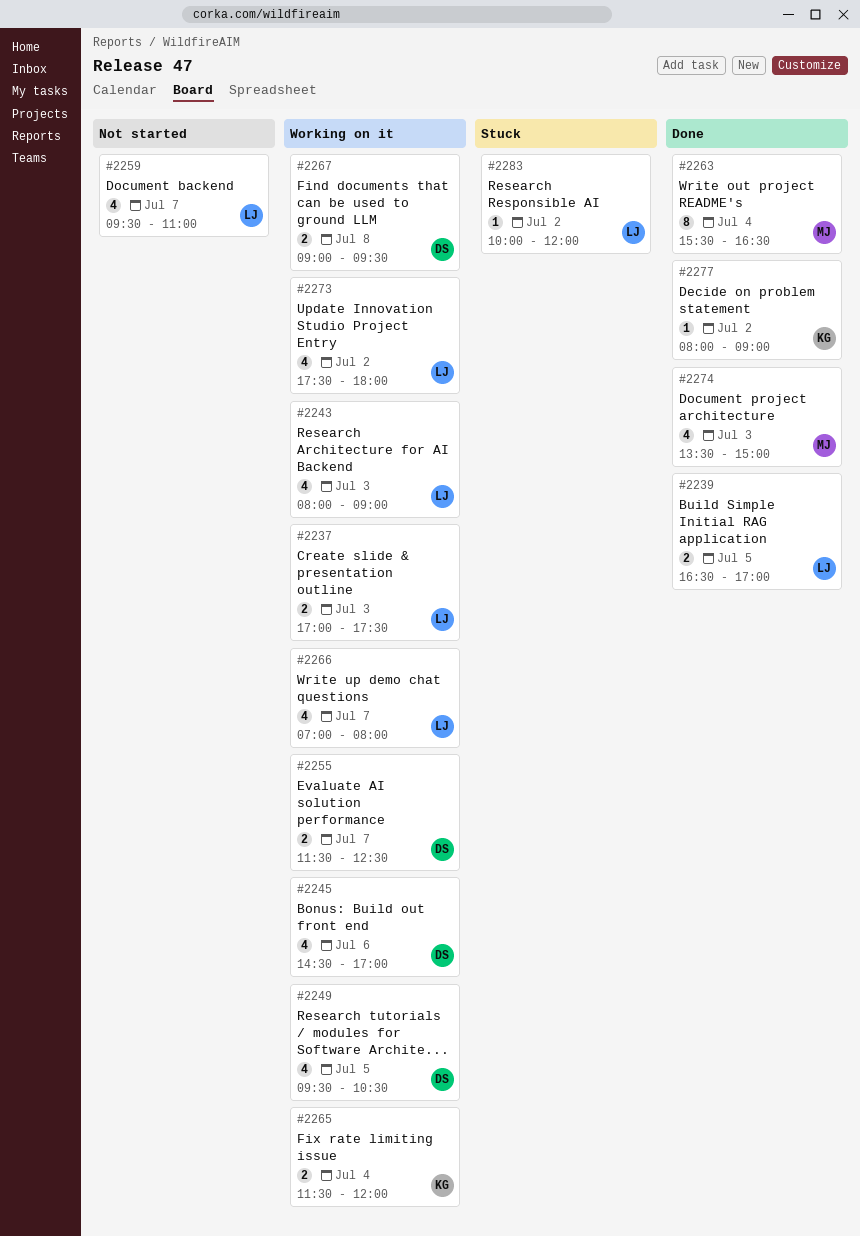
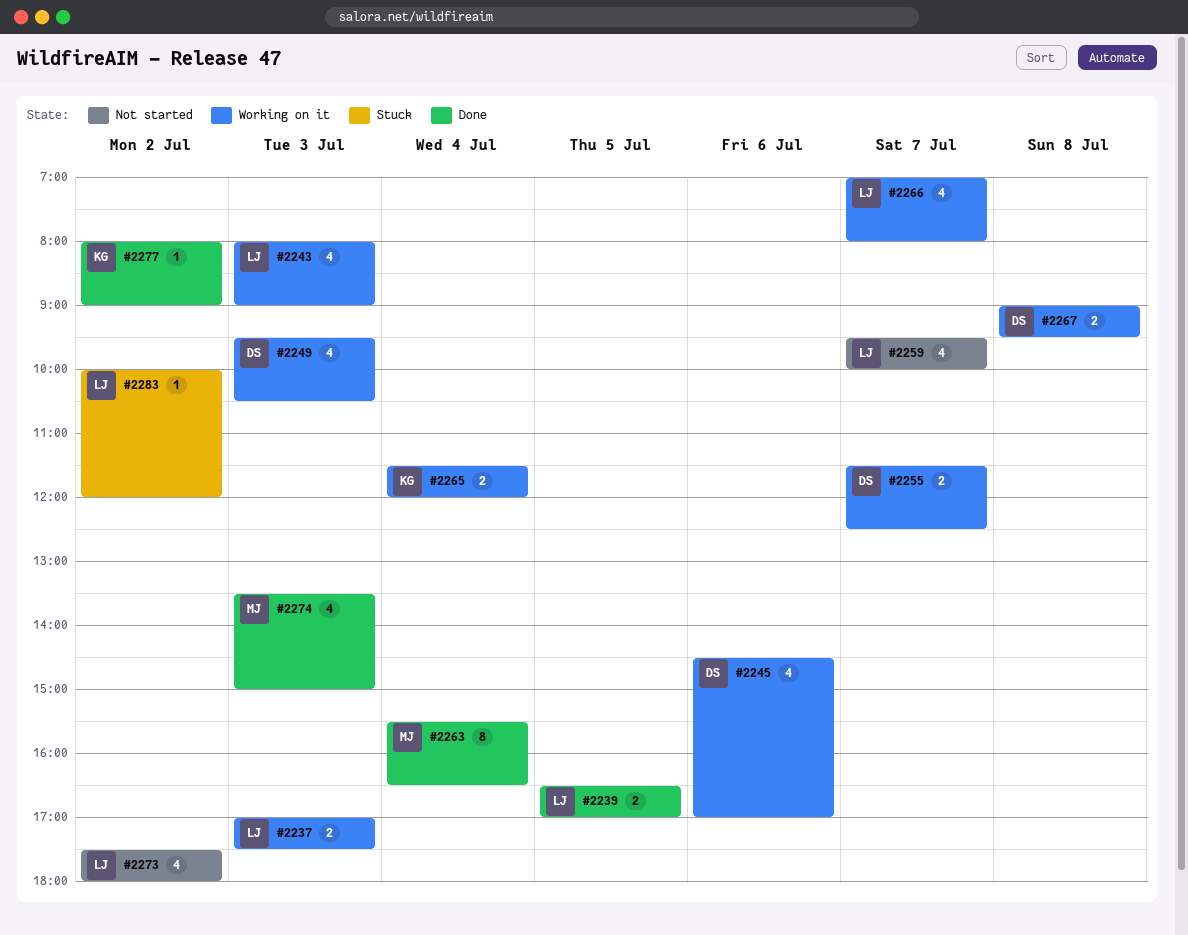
#2249, day: Jul 5 -> Jul 3
#2259, ends: 11:00 -> 10:00
#2273, status: Working on it -> Not started

